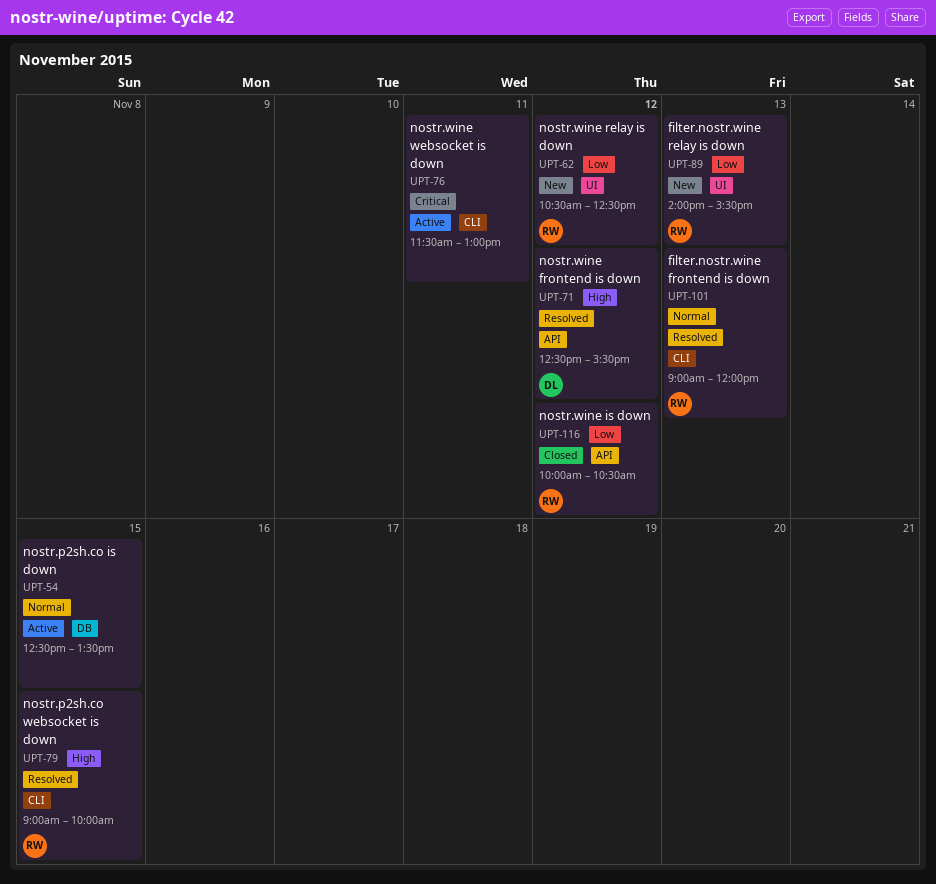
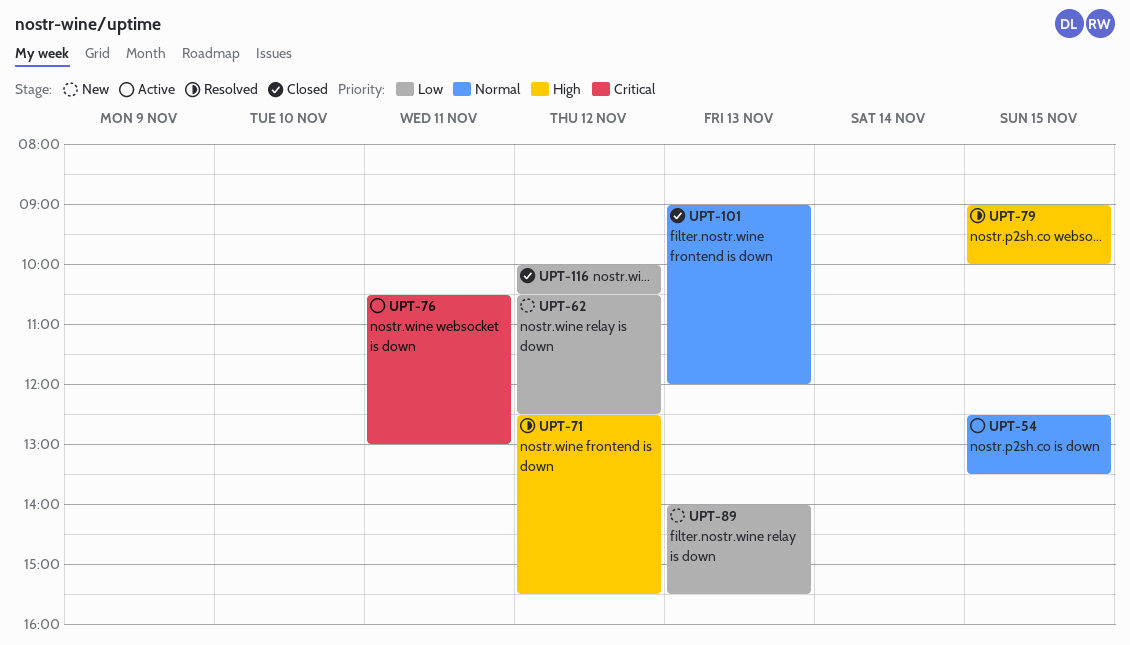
UPT-76, begins: 11:30 -> 10:30
UPT-101, status: Resolved -> Closed

